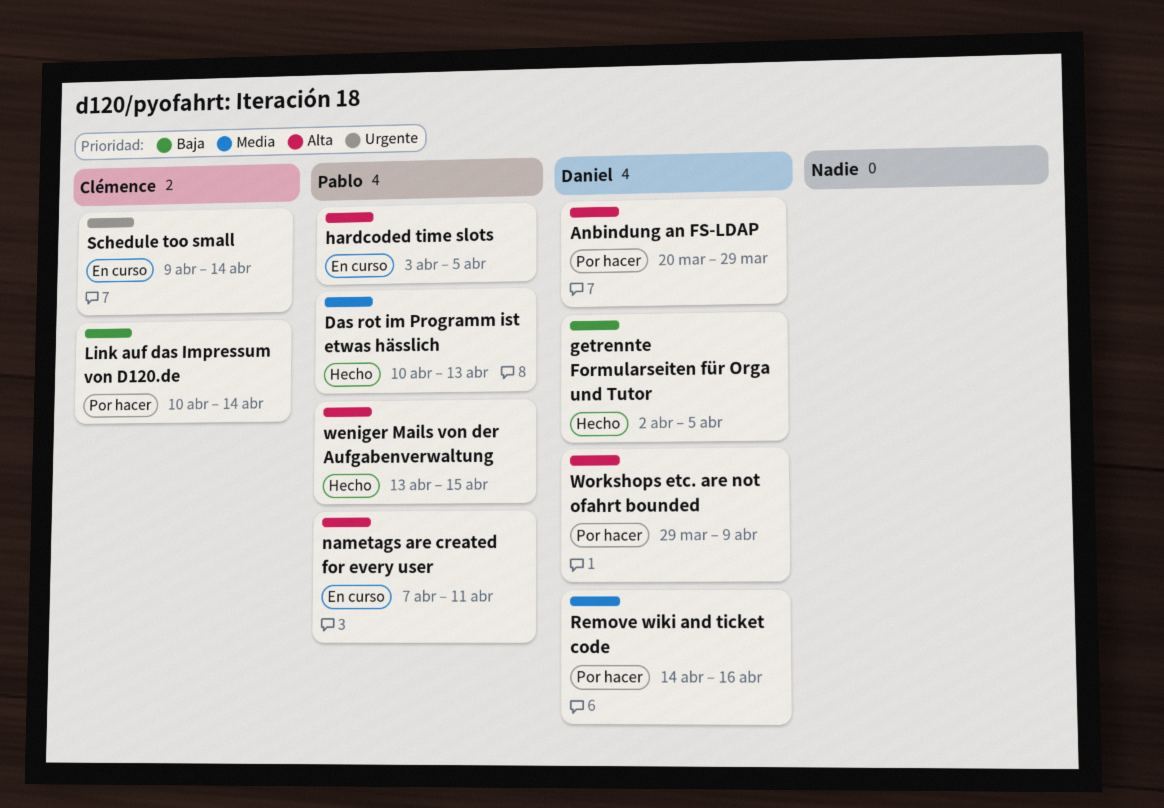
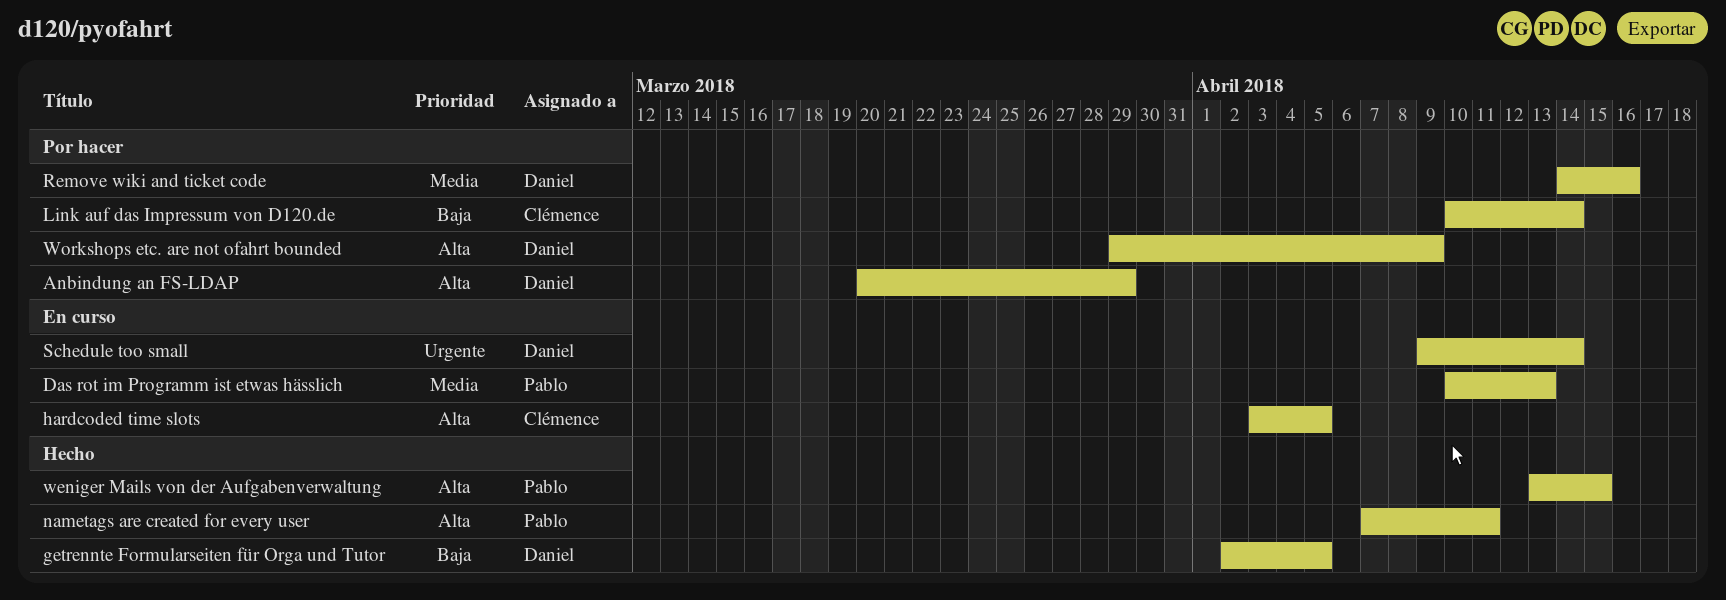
Das rot im Programm ist etwas hässlich, status: Hecho -> En curso
hardcoded time slots, owner: Pablo -> Clémence
nametags are created for every user, status: En curso -> Hecho
Schedule too small, owner: Clémence -> Daniel

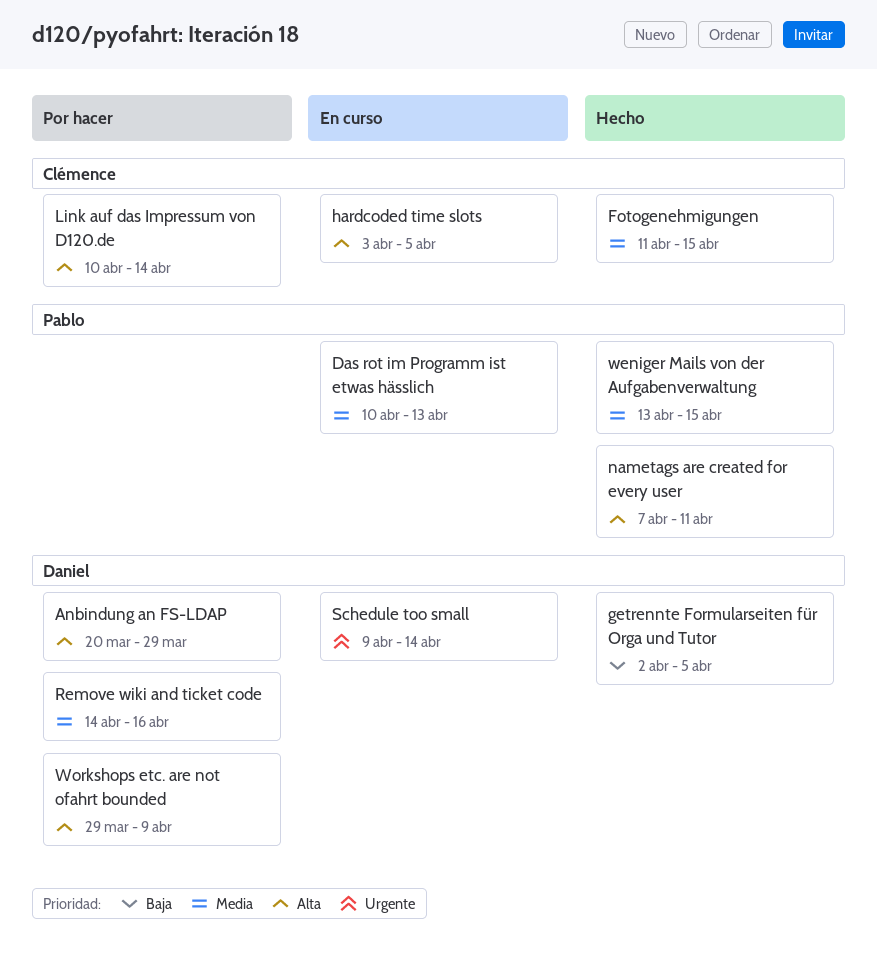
Fotogenehmigungen: none -> present
Link auf das Impressum von D120.de, priority: Baja -> Alta
weniger Mails von der Aufgabenverwaltung, priority: Alta -> Media

